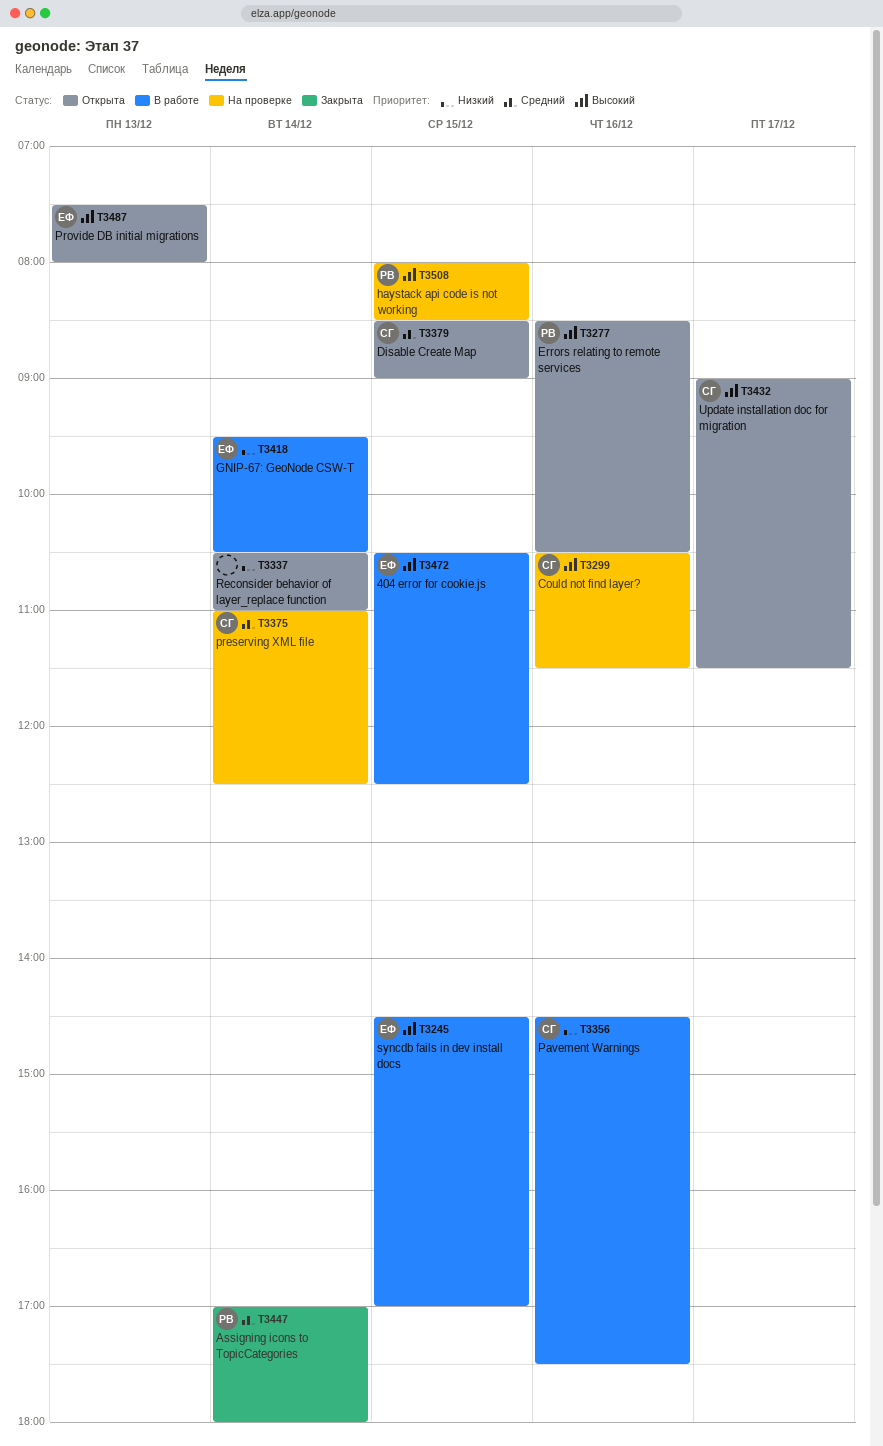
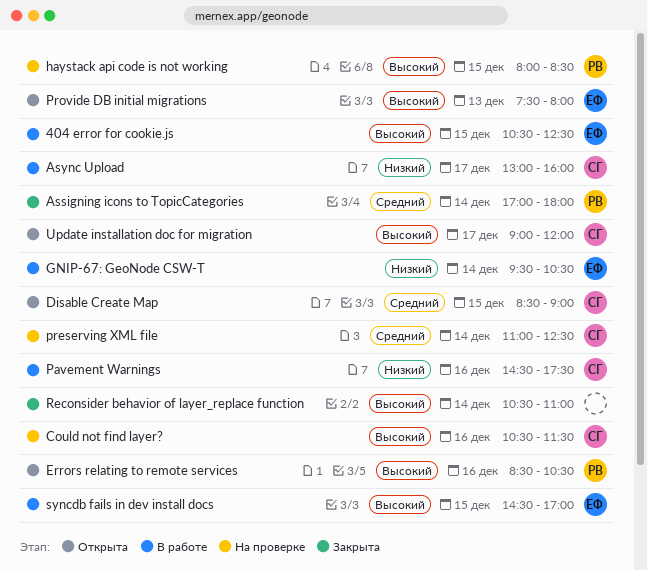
Async Upload: none -> present
Reconsider behavior of layer_replace function, status: Открыта -> Закрыта
Reconsider behavior of layer_replace function, priority: Низкий -> Высокий
Update installation doc for migration, ends: 11:30 -> 12:00

